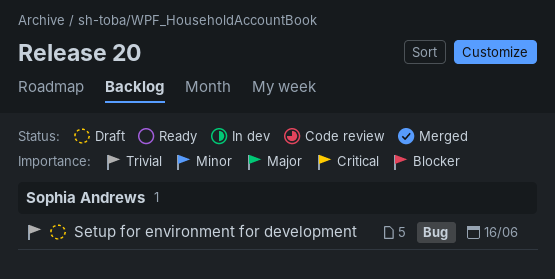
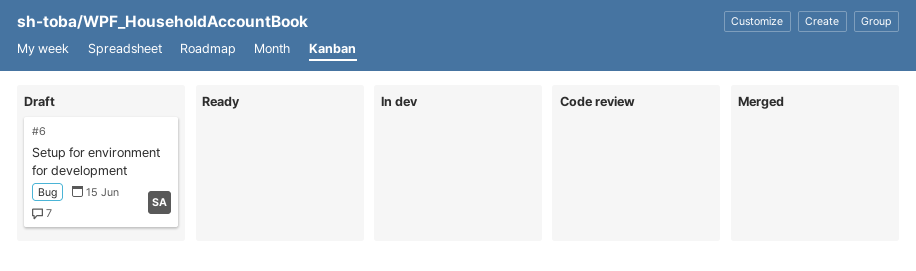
Setup for environment for development, due: Jun 16 -> Jun 15

